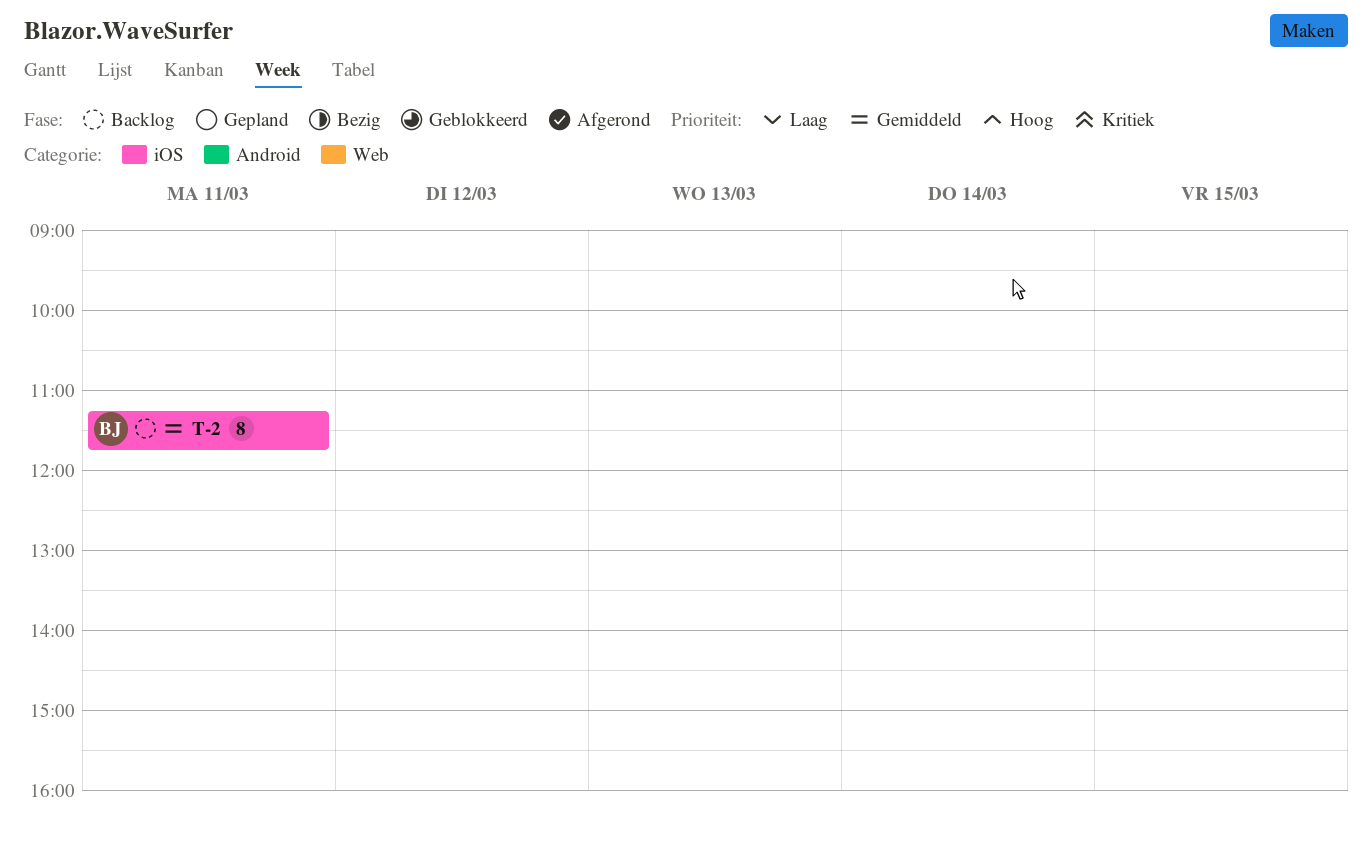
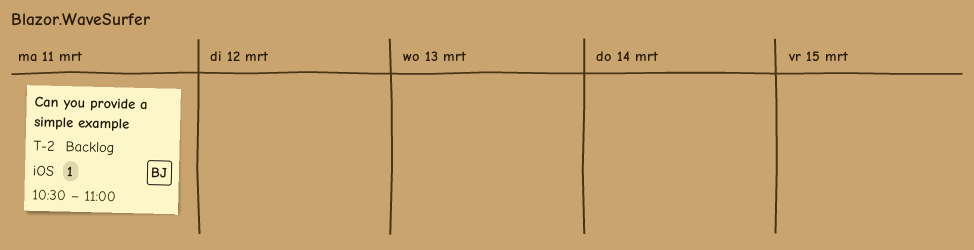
T-2, estimate: 8 -> 1
T-2, begins: 11:15 -> 10:30
T-2, ends: 11:45 -> 11:00

